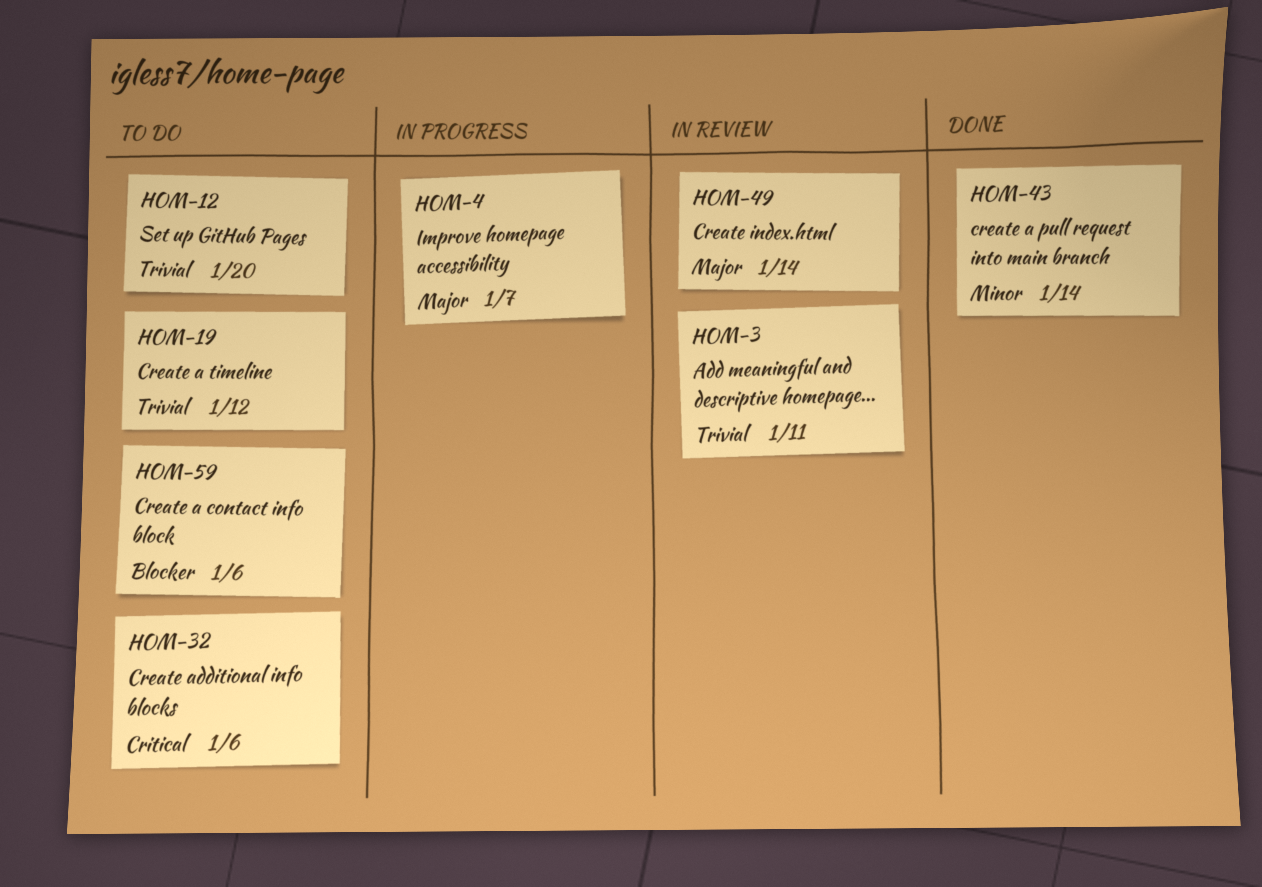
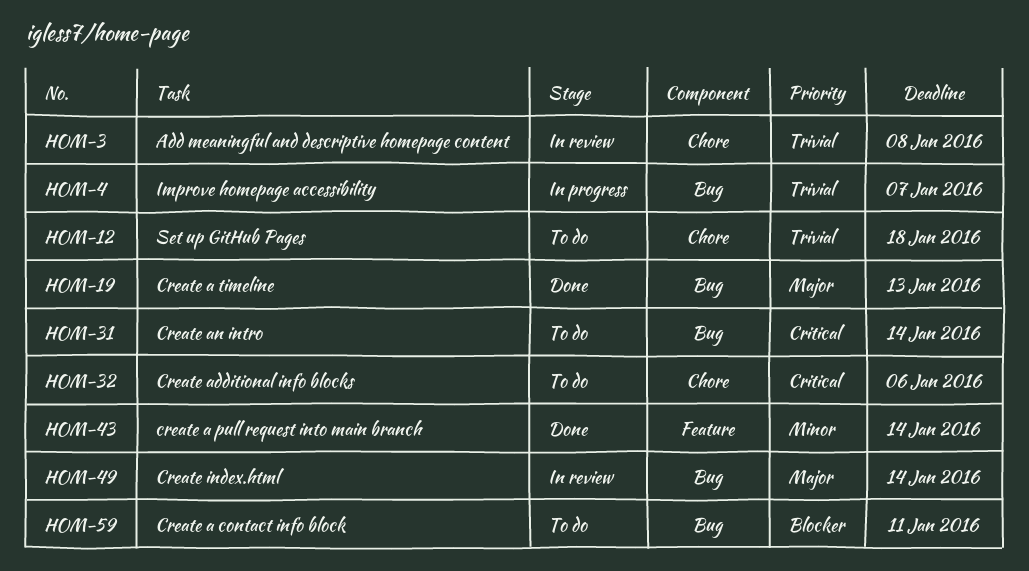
HOM-3, due: Jan 11 -> Jan 8
HOM-4, priority: Major -> Trivial
HOM-12, due: Jan 20 -> Jan 18
HOM-19, status: To do -> Done
HOM-19, priority: Trivial -> Major
HOM-19, due: Jan 12 -> Jan 13
HOM-31: none -> present
HOM-59, due: Jan 6 -> Jan 11

